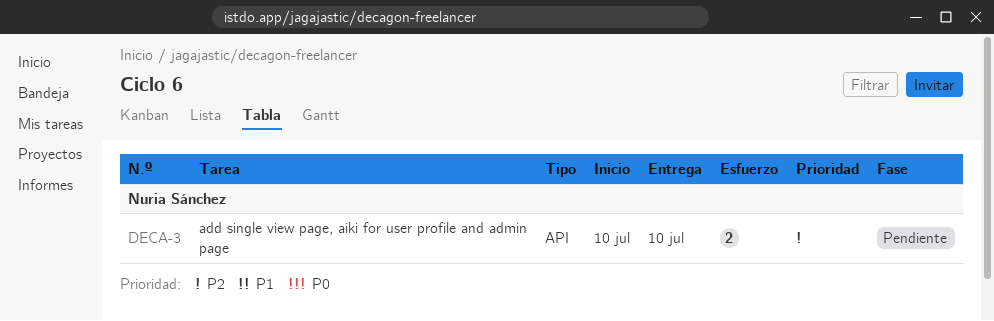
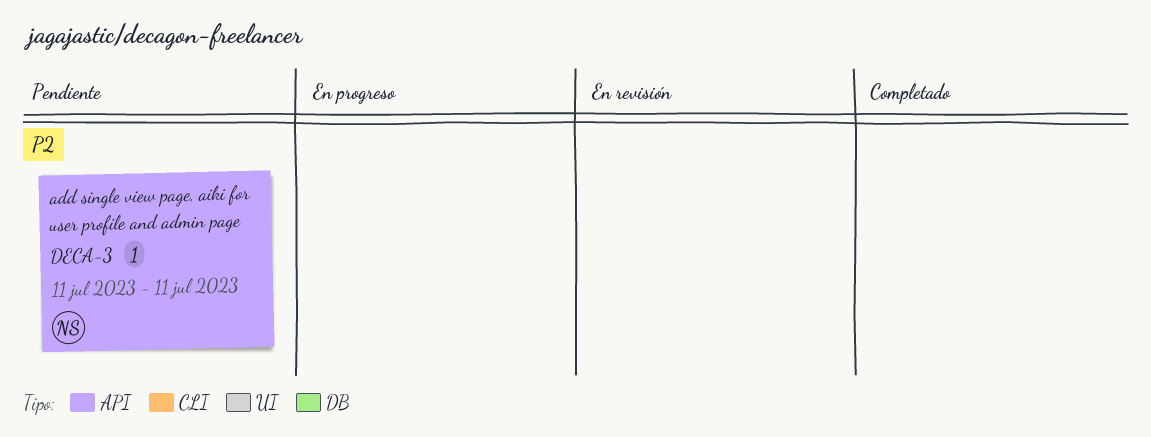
DECA-3, estimate: 2 -> 1
DECA-3, start: Jul 10 -> Jul 11
DECA-3, due: Jul 10 -> Jul 11

